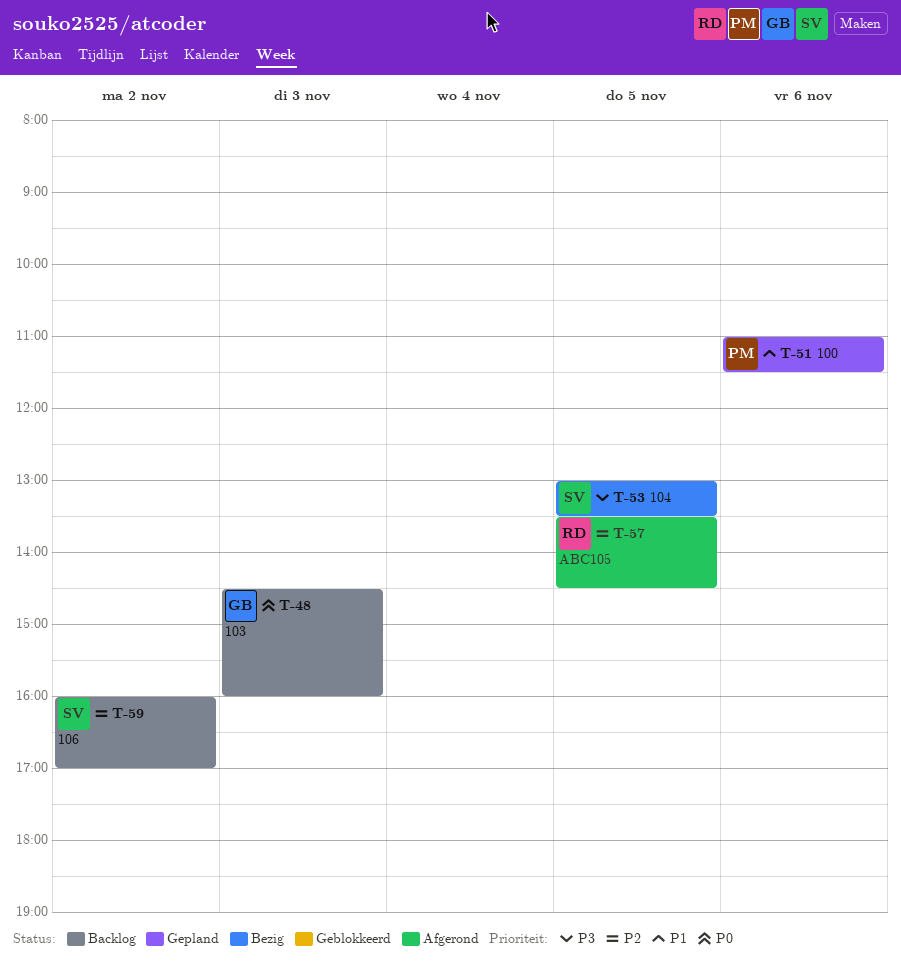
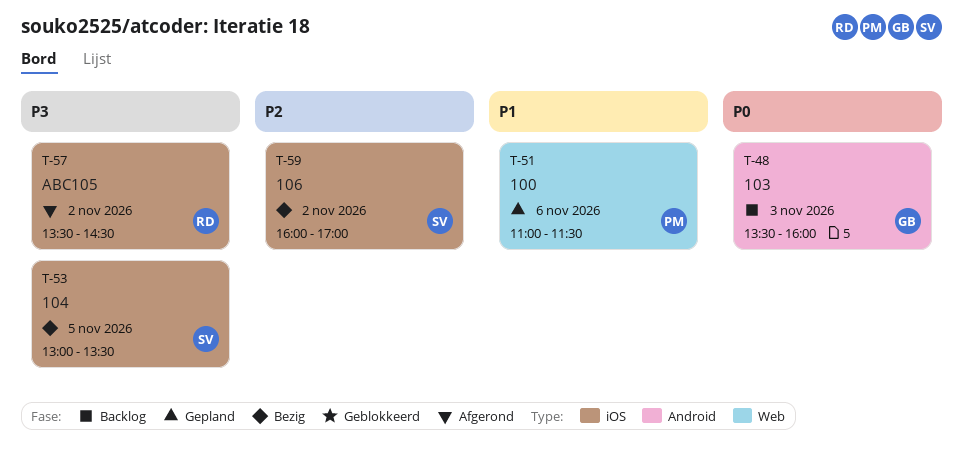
T-48, begins: 14:30 -> 13:30
T-57, priority: P2 -> P3
T-57, day: Nov 5 -> Nov 2
T-59, status: Backlog -> Bezig

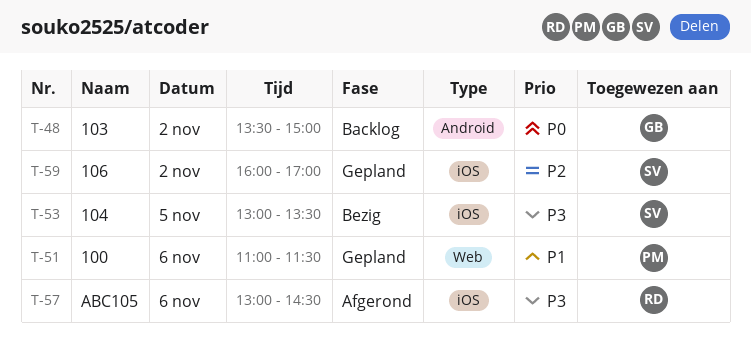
T-48, day: Nov 3 -> Nov 2
T-48, ends: 16:00 -> 15:00
T-57, day: Nov 2 -> Nov 6
T-57, begins: 13:30 -> 13:00
T-59, status: Bezig -> Gepland

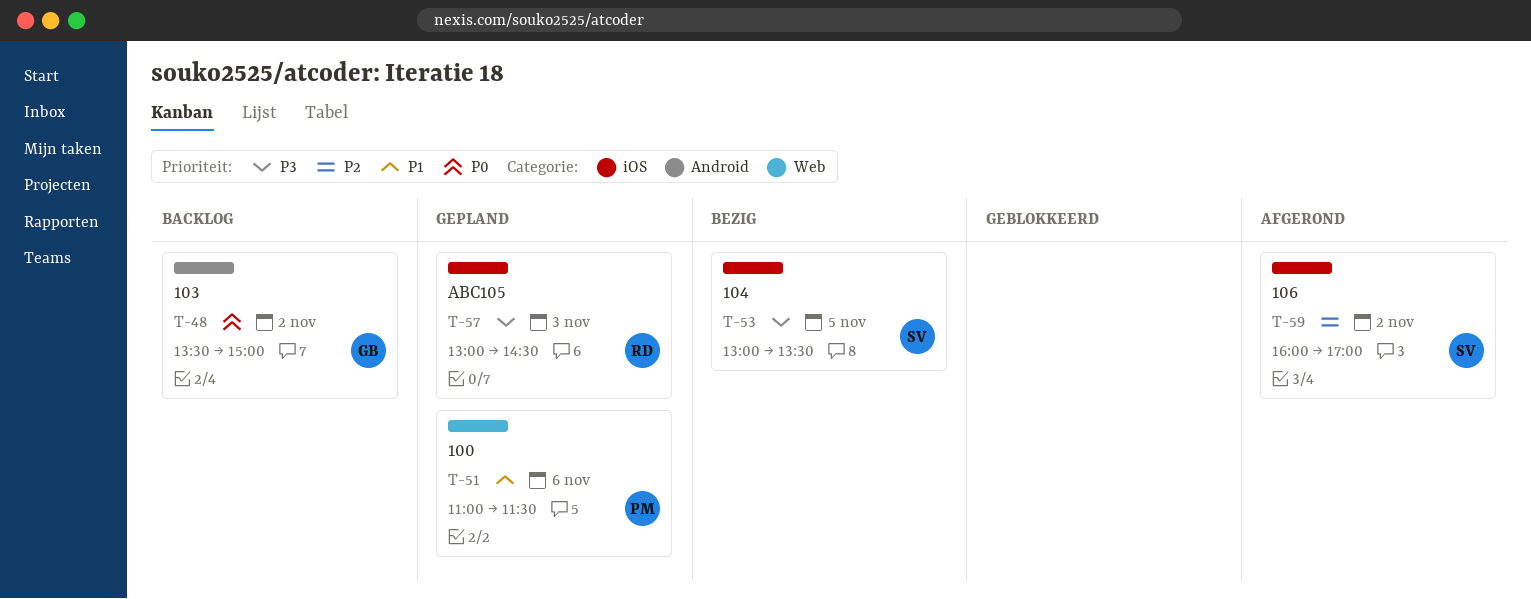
T-57, status: Afgerond -> Gepland
T-57, day: Nov 6 -> Nov 3
T-59, status: Gepland -> Afgerond

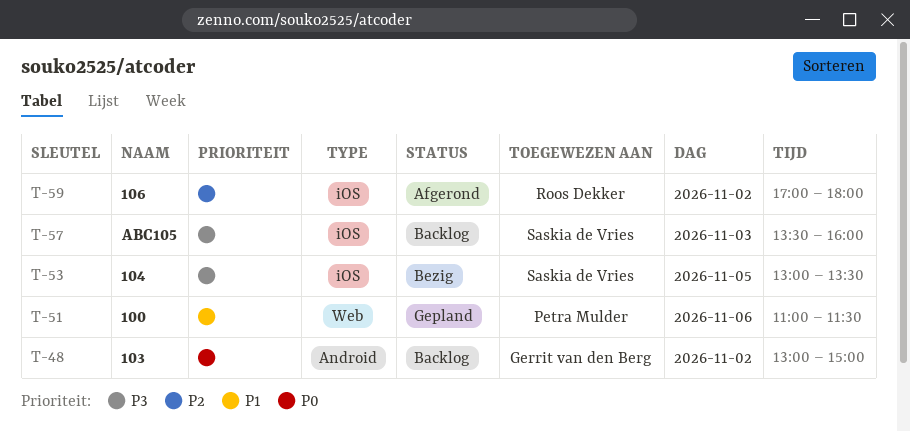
T-48, begins: 13:30 -> 13:00
T-57, status: Gepland -> Backlog
T-57, owner: Roos Dekker -> Saskia de Vries
T-57, begins: 13:00 -> 13:30
T-57, ends: 14:30 -> 16:00
T-59, owner: Saskia de Vries -> Roos Dekker
T-59, begins: 16:00 -> 17:00
T-59, ends: 17:00 -> 18:00

